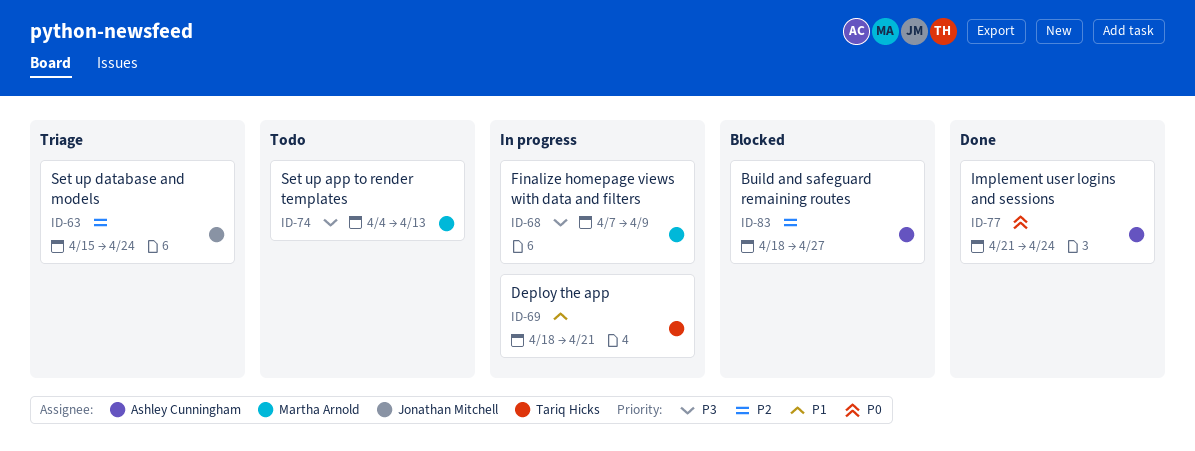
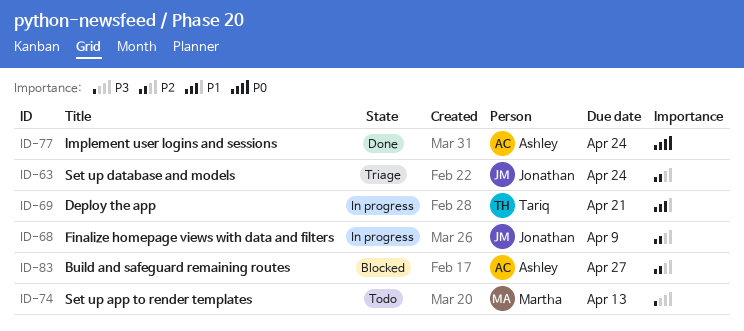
ID-68, owner: Martha Arnold -> Jonathan Mitchell
ID-68, priority: P3 -> P2

